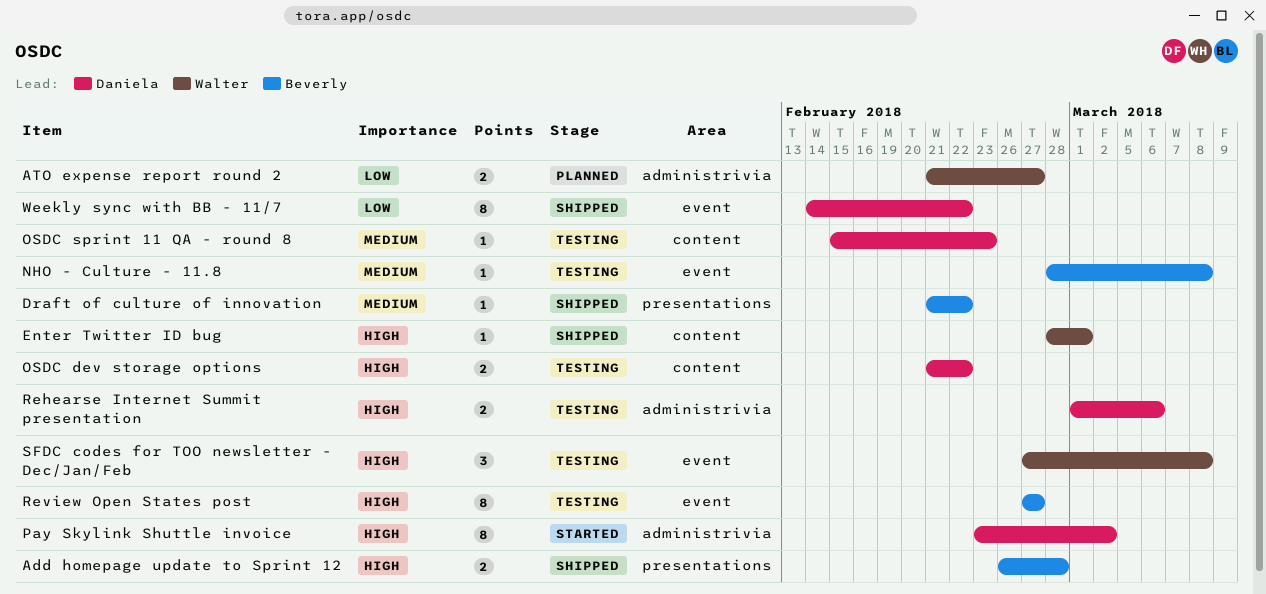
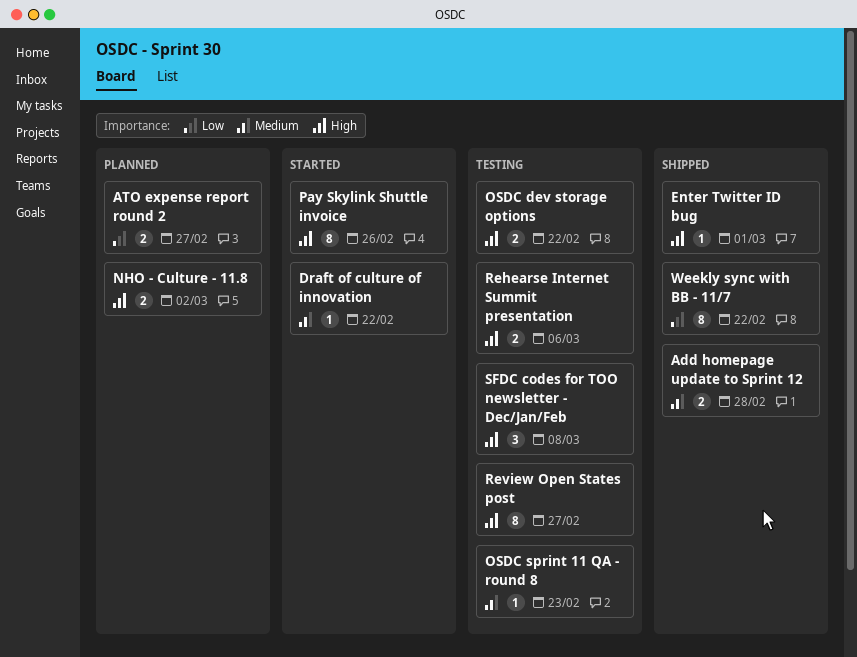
Add homepage update to Sprint 12, priority: High -> Medium
Draft of culture of innovation, status: Shipped -> Started
NHO - Culture - 11.8, status: Testing -> Planned
NHO - Culture - 11.8, priority: Medium -> High
NHO - Culture - 11.8, estimate: 1 -> 2
NHO - Culture - 11.8, due: Mar 8 -> Mar 2
Pay Skylink Shuttle invoice, due: Mar 2 -> Feb 26

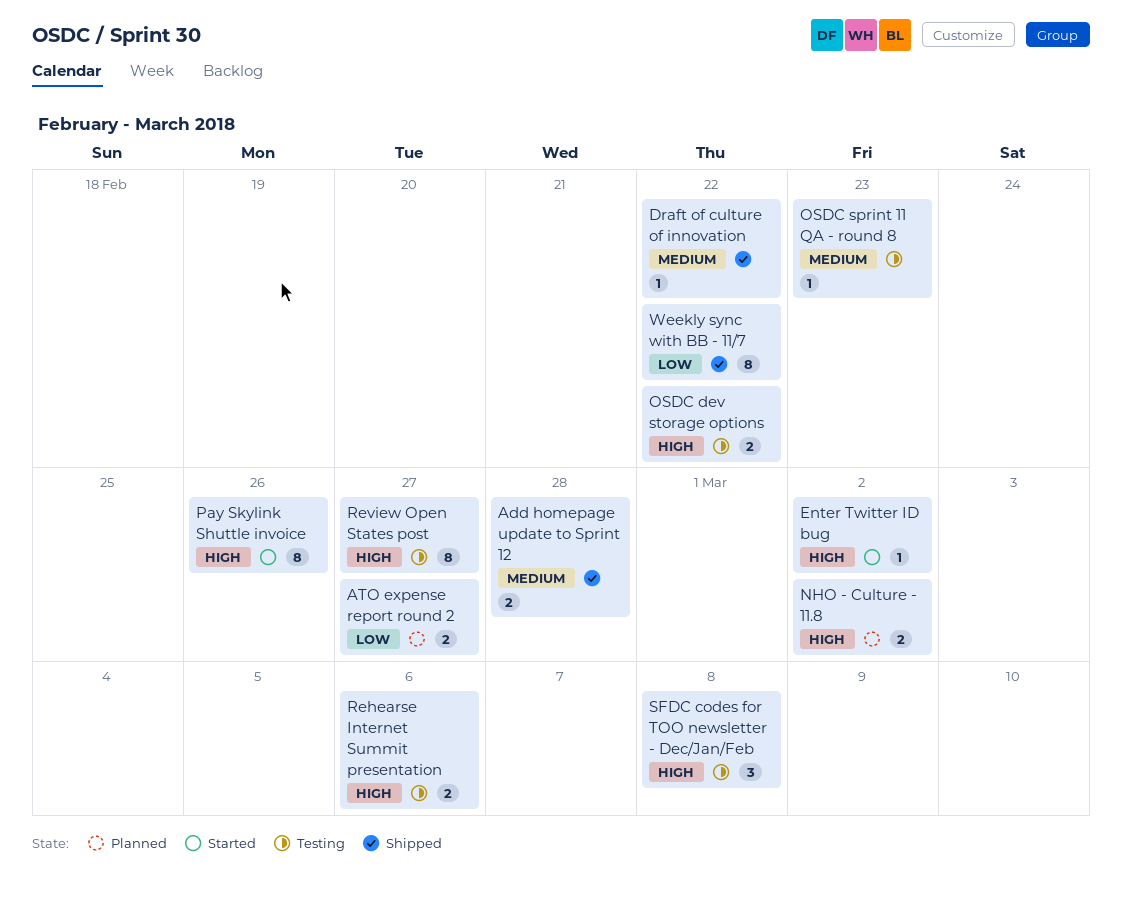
Draft of culture of innovation, status: Started -> Shipped
Enter Twitter ID bug, status: Shipped -> Started
Enter Twitter ID bug, due: Mar 1 -> Mar 2

